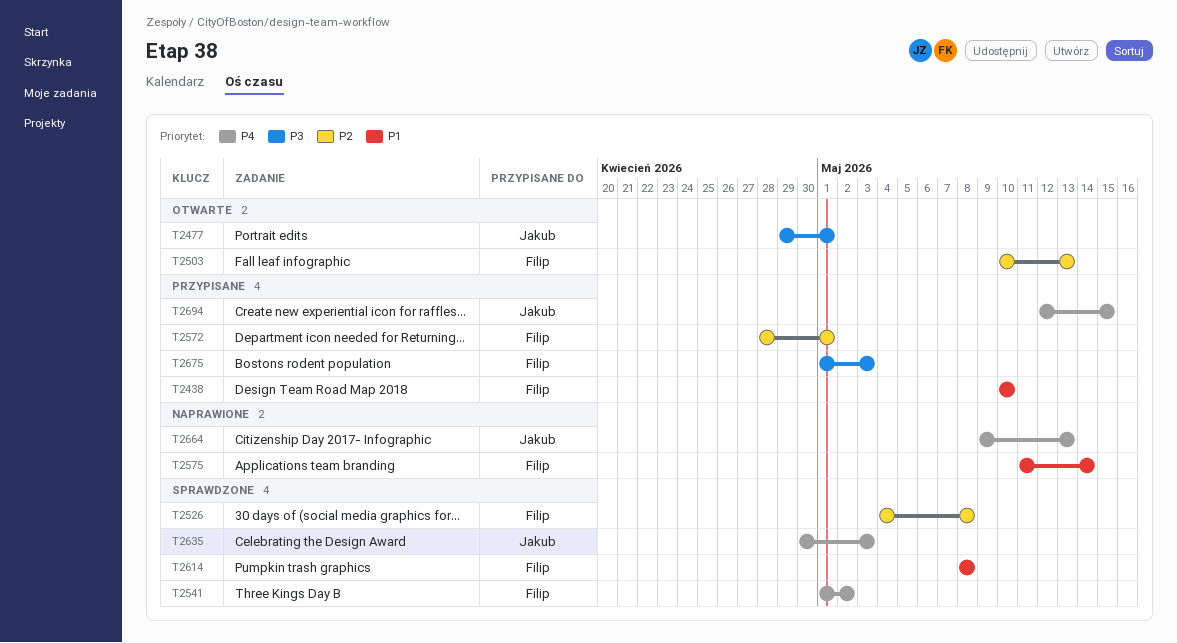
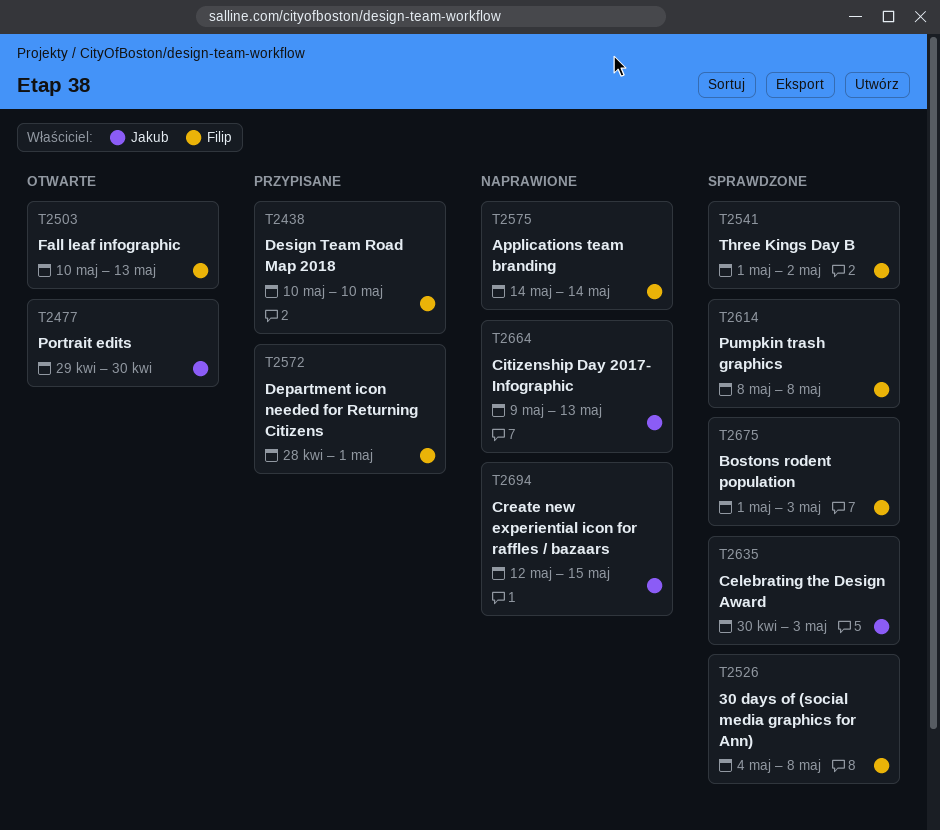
T2477, due: May 1 -> Apr 30
T2575, start: May 11 -> May 14
T2675, status: Przypisane -> Sprawdzone
T2694, status: Przypisane -> Naprawione

